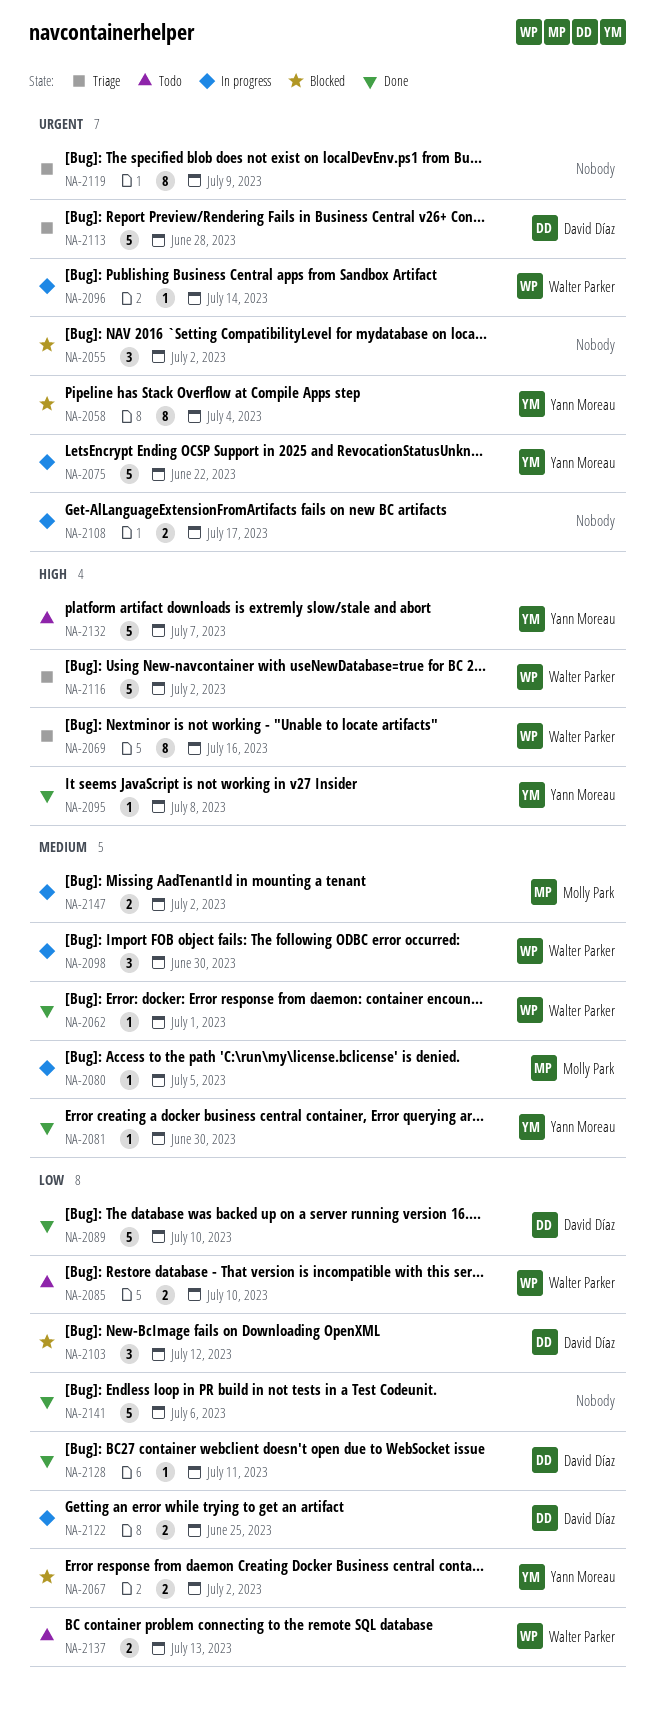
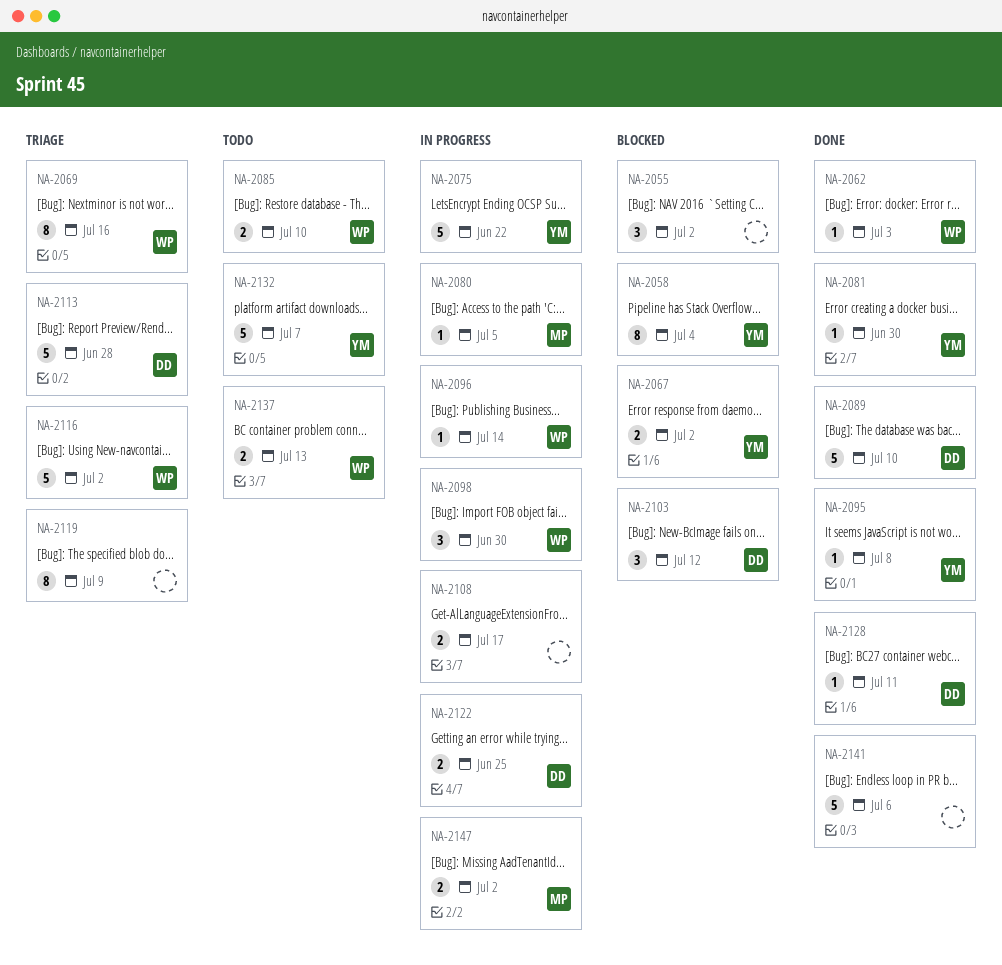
NA-2062, due: Jul 1 -> Jul 3

